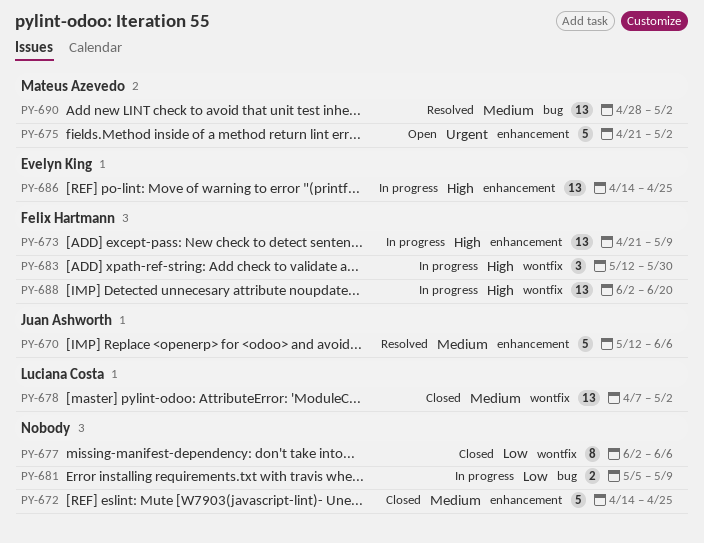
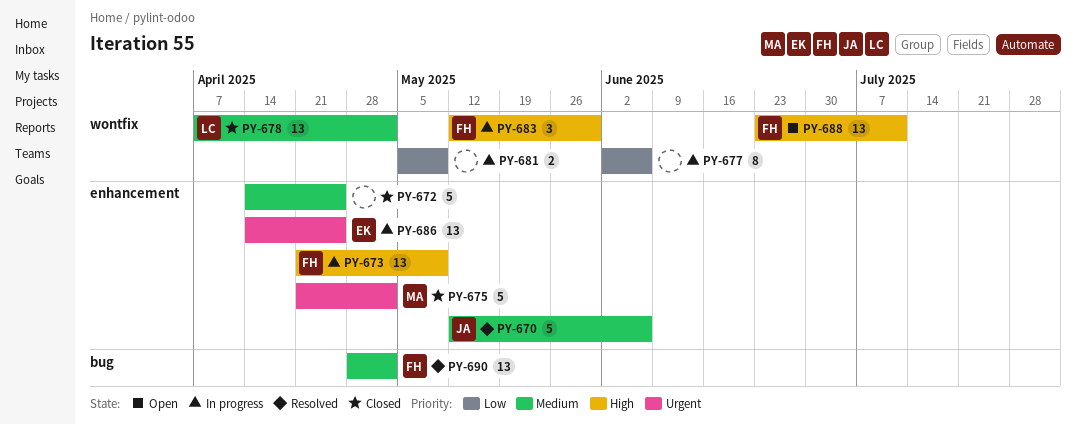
PY-675, status: Open -> Closed
PY-677, status: Closed -> In progress
PY-681, label: bug -> wontfix
PY-686, priority: High -> Urgent
PY-688, status: In progress -> Open
PY-688, start: Jun 2 -> Jun 23
PY-688, due: Jun 20 -> Jul 11
PY-690, owner: Mateus Azevedo -> Felix Hartmann

